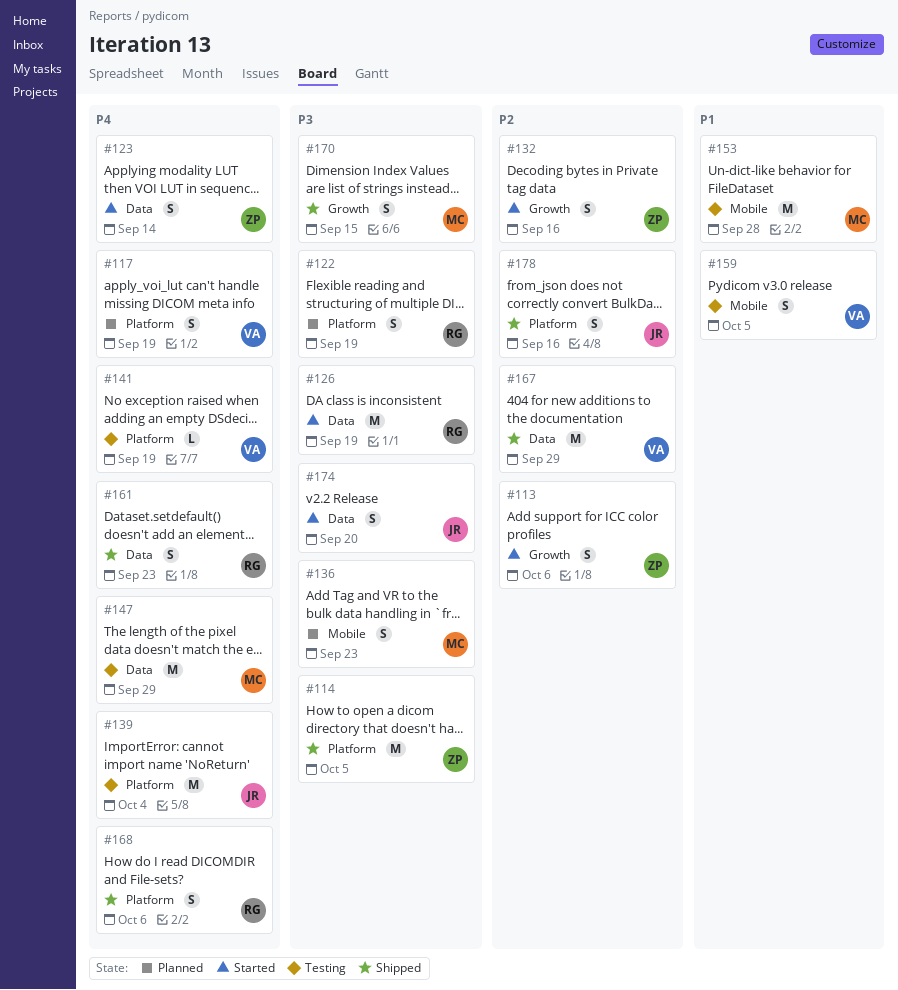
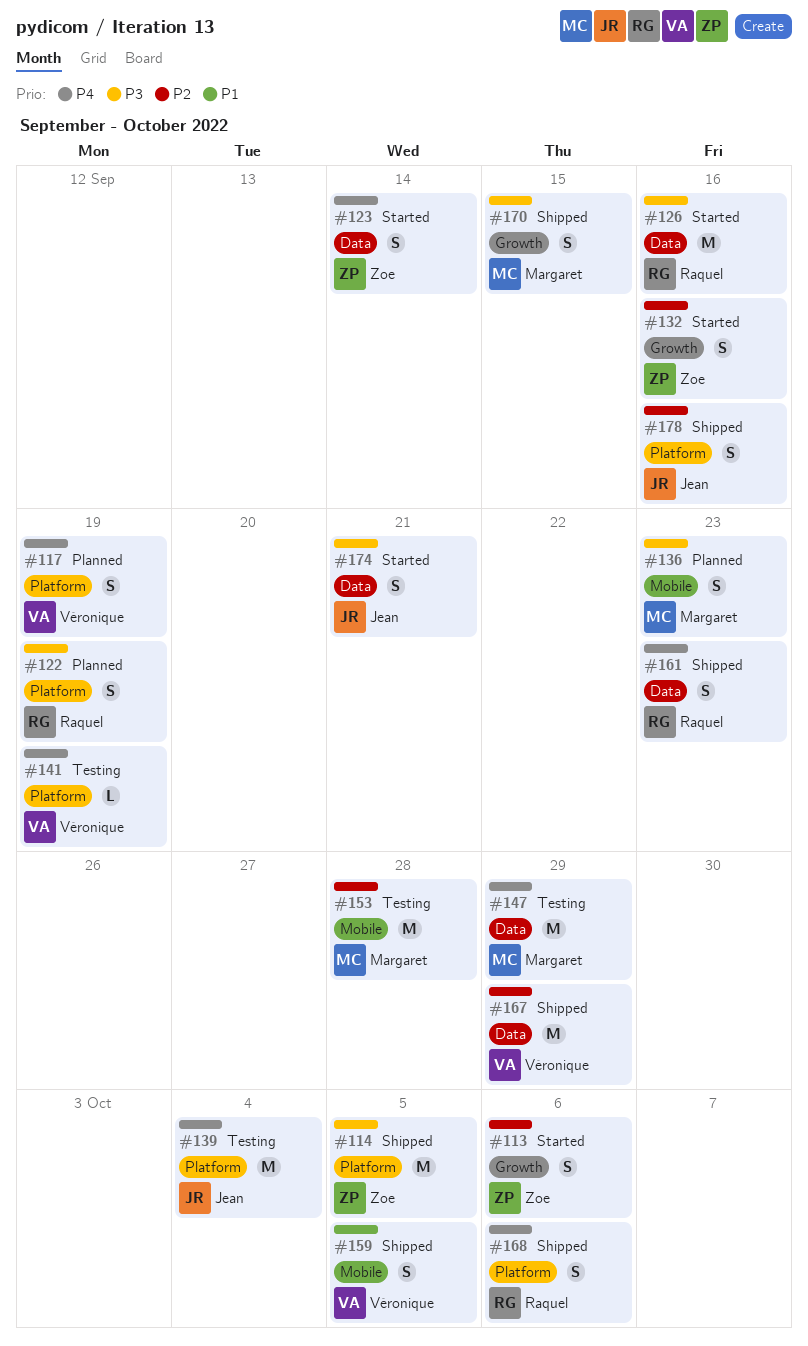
#126, due: Sep 19 -> Sep 16
#153, priority: P1 -> P2
#159, status: Testing -> Shipped
#174, due: Sep 20 -> Sep 21

